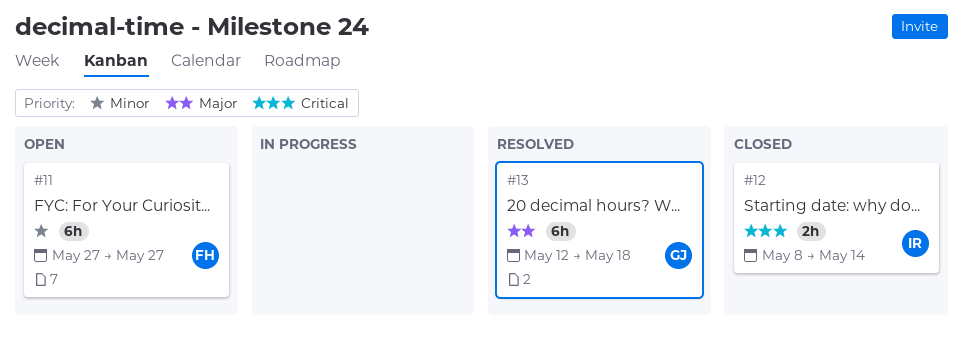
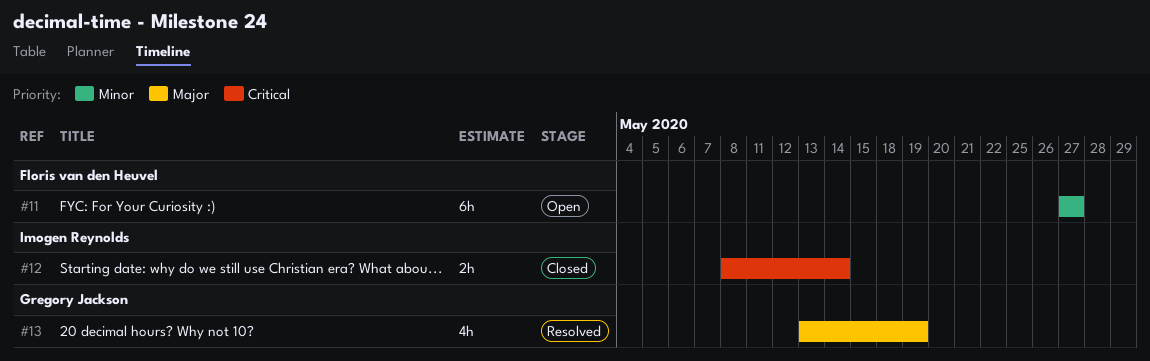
#13, estimate: 6h -> 4h
#13, start: May 12 -> May 13
#13, due: May 18 -> May 19

